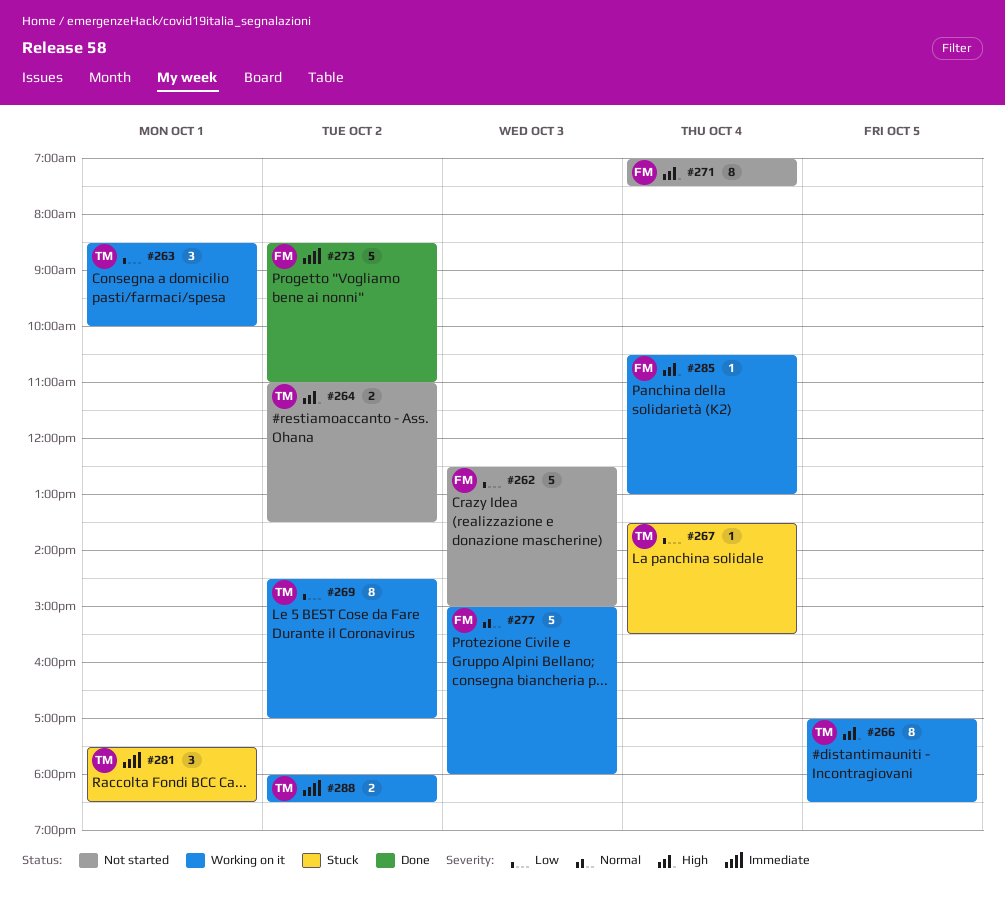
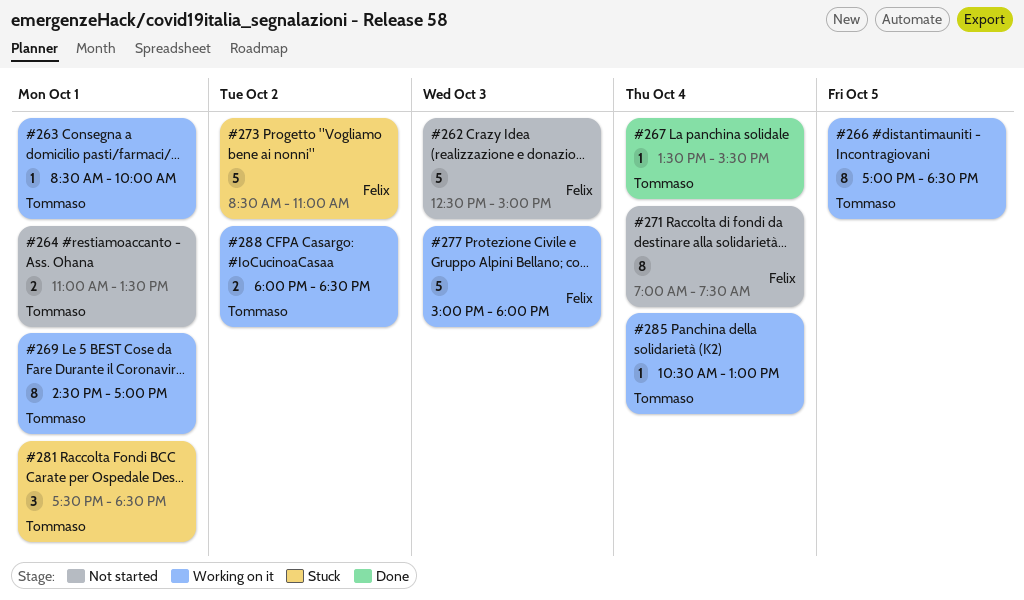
#263, estimate: 3 -> 1
#264, day: Oct 2 -> Oct 1
#267, status: Stuck -> Done
#269, day: Oct 2 -> Oct 1
#273, status: Done -> Stuck
#285, owner: Felix -> Tommaso

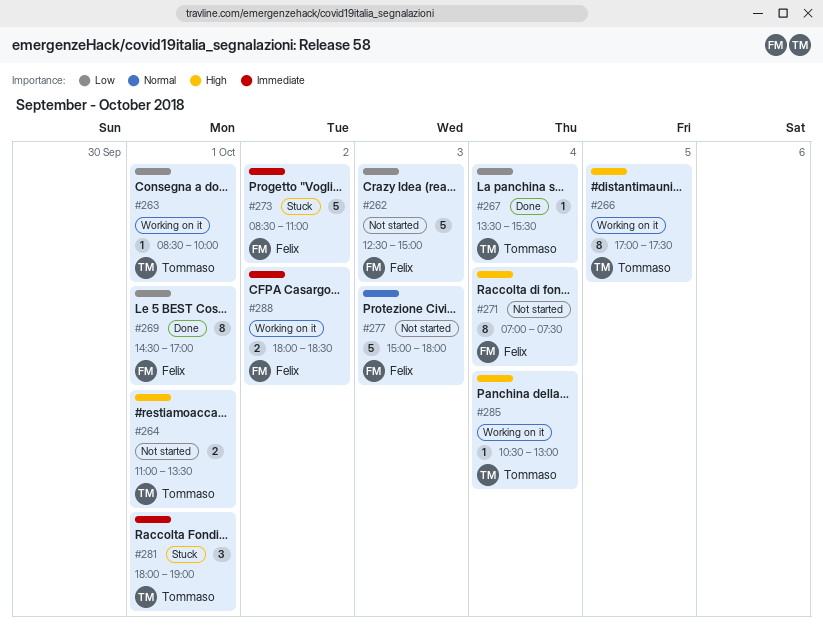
#266, ends: 18:30 -> 17:30
#269, status: Working on it -> Done
#269, owner: Tommaso -> Felix
#277, status: Working on it -> Not started
#281, begins: 17:30 -> 18:00
#281, ends: 18:30 -> 19:00
#288, owner: Tommaso -> Felix

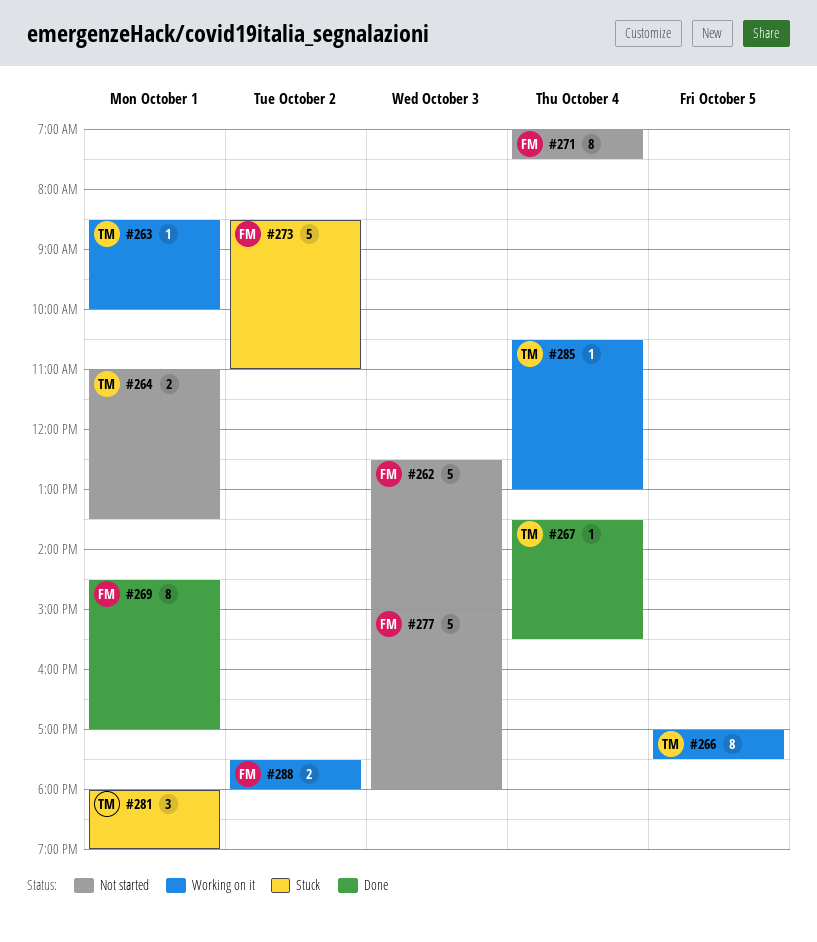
#288, begins: 18:00 -> 17:30
#288, ends: 18:30 -> 18:00

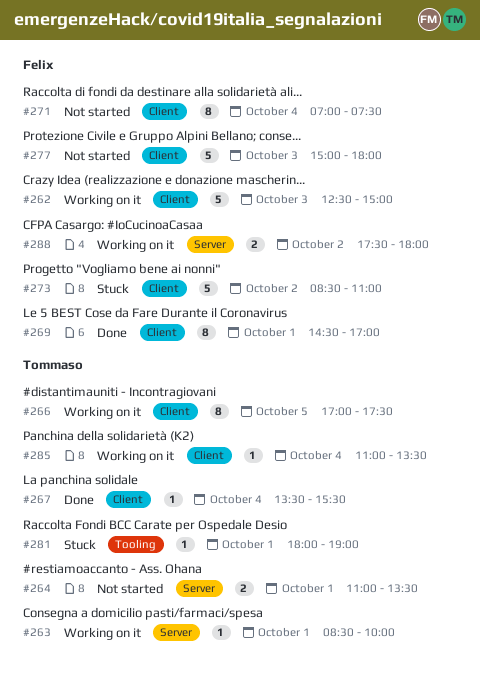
#262, status: Not started -> Working on it
#281, estimate: 3 -> 1
#285, begins: 10:30 -> 11:00
#285, ends: 13:00 -> 13:30

